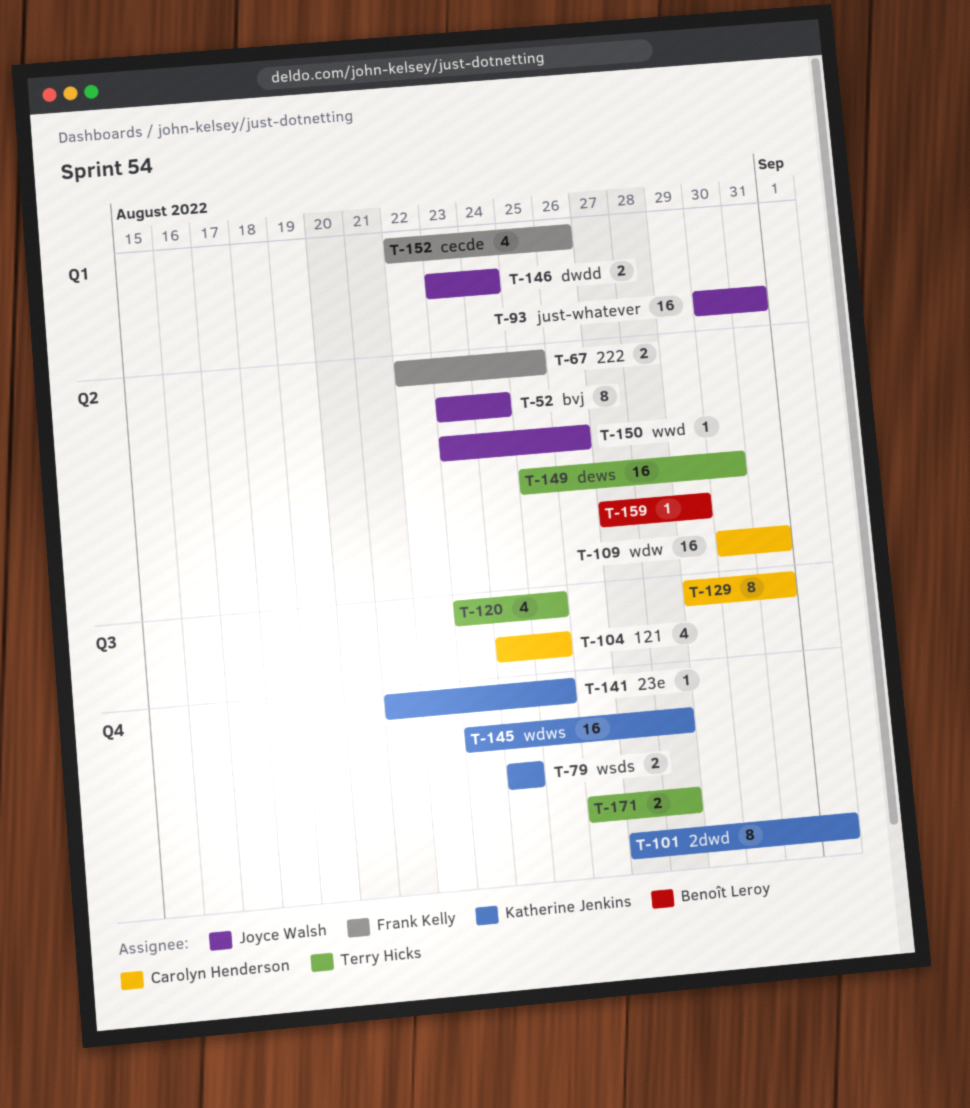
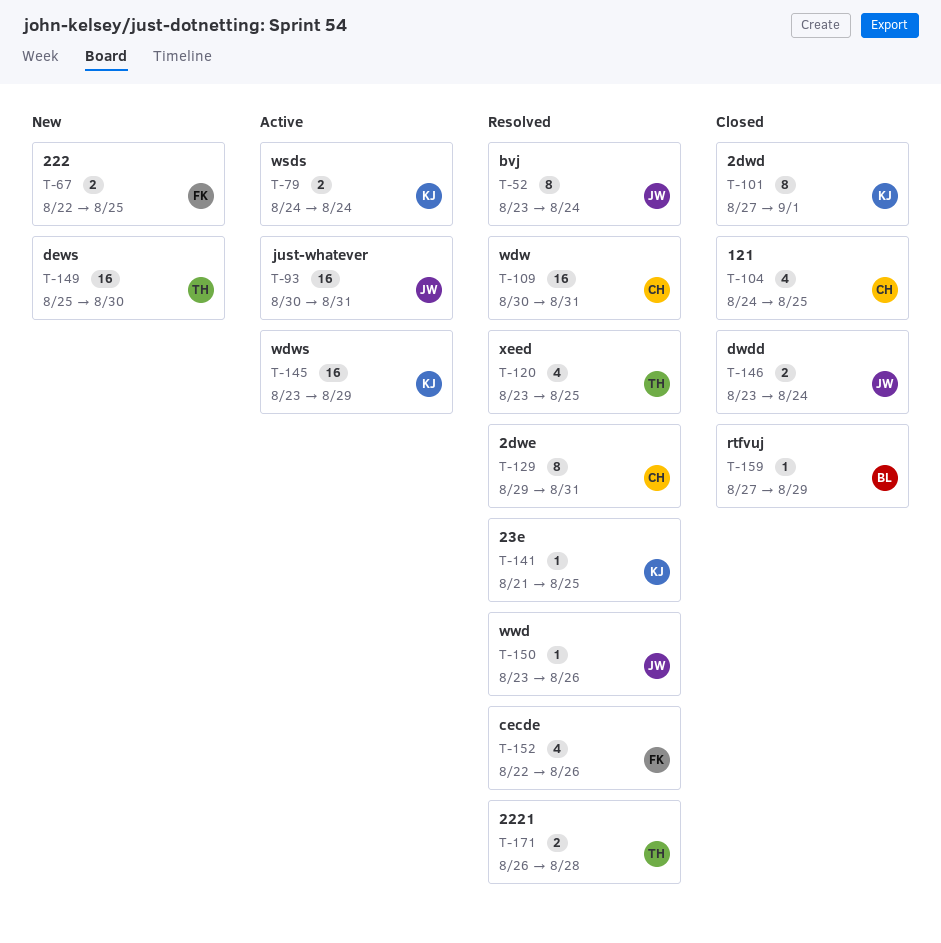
T-145, due: Aug 28 -> Aug 29

